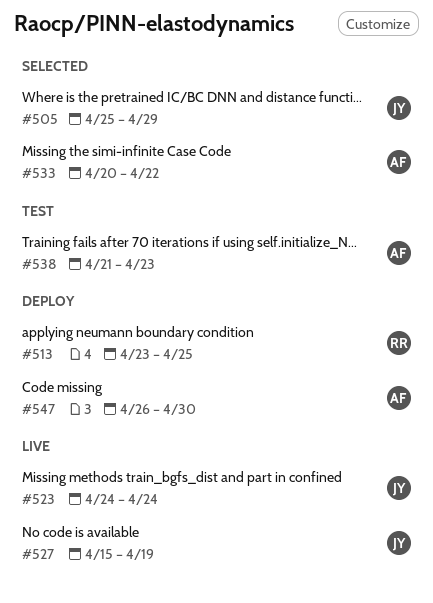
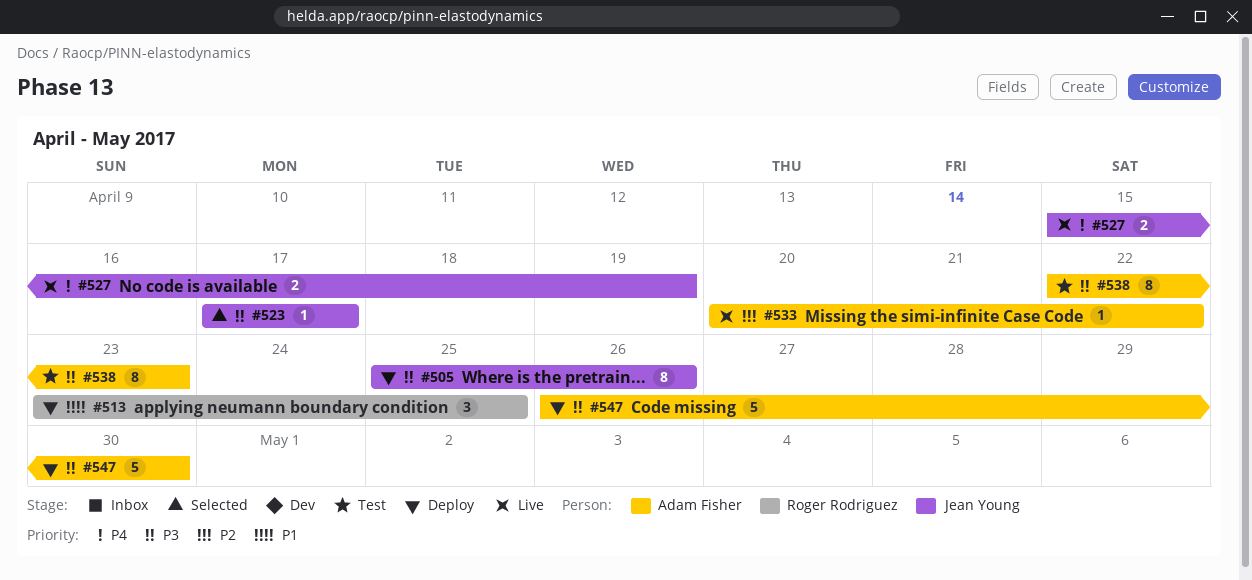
#505, status: Selected -> Deploy
#505, due: Apr 29 -> Apr 26
#523, status: Live -> Selected
#523, start: Apr 24 -> Apr 17
#523, due: Apr 24 -> Apr 17
#533, status: Selected -> Live
#538, start: Apr 21 -> Apr 22

